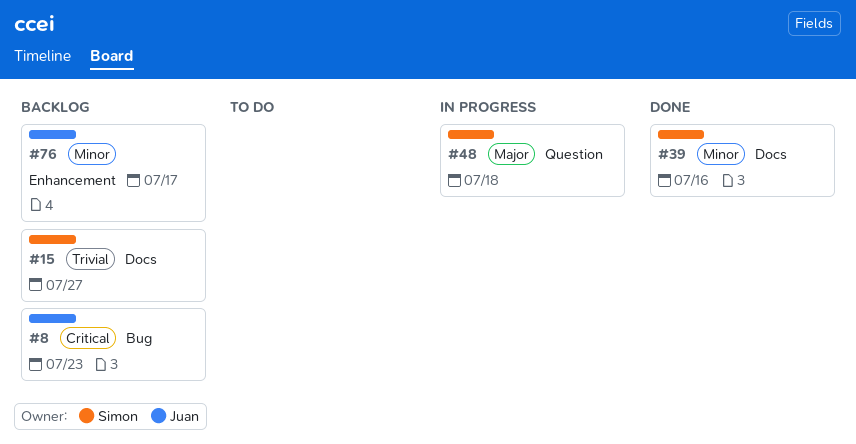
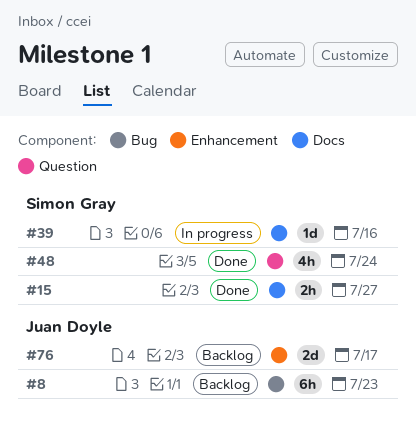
#15, status: Backlog -> Done
#39, status: Done -> In progress
#48, status: In progress -> Done
#48, due: Jul 18 -> Jul 24

